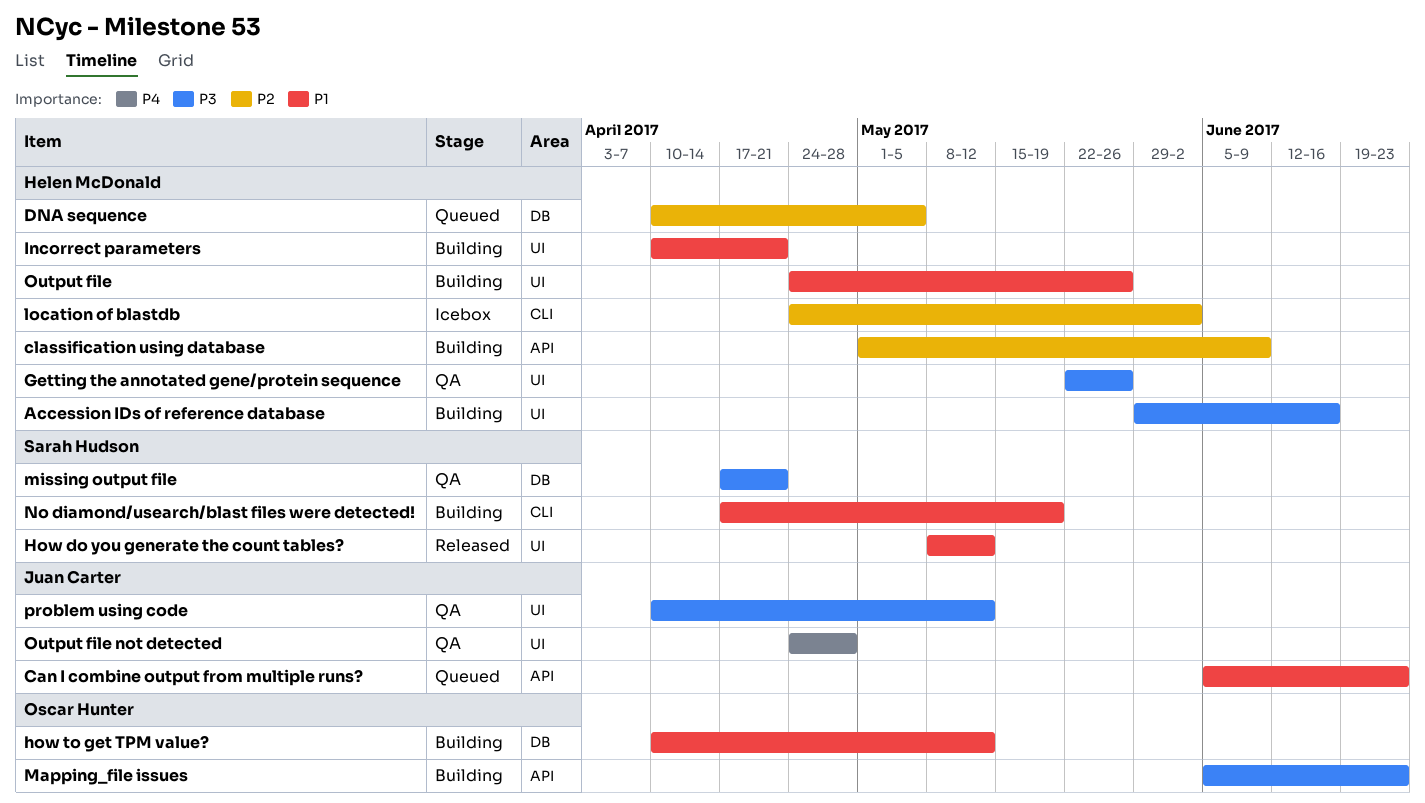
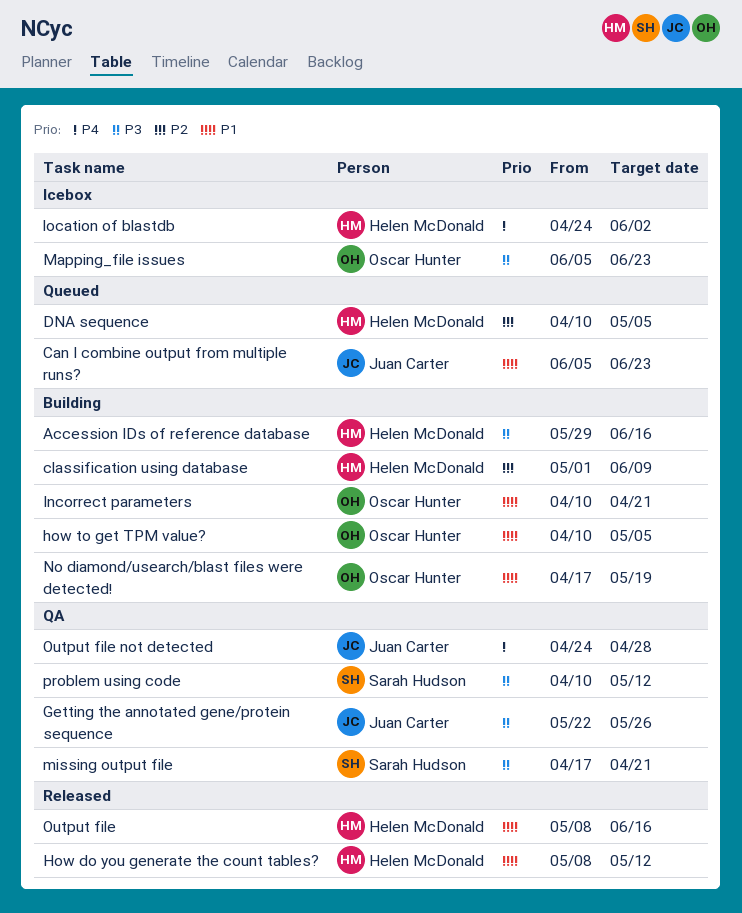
Getting the annotated gene/protein sequence, owner: Helen McDonald -> Juan Carter
How do you generate the count tables?, owner: Sarah Hudson -> Helen McDonald
how to get TPM value?, due: May 12 -> May 5
Incorrect parameters, owner: Helen McDonald -> Oscar Hunter
location of blastdb, priority: P2 -> P4
Mapping_file issues, status: Building -> Icebox
No diamond/usearch/blast files were detected!, owner: Sarah Hudson -> Oscar Hunter
Output file, status: Building -> Released
Output file, start: Apr 24 -> May 8
Output file, due: May 26 -> Jun 16
problem using code, owner: Juan Carter -> Sarah Hudson

